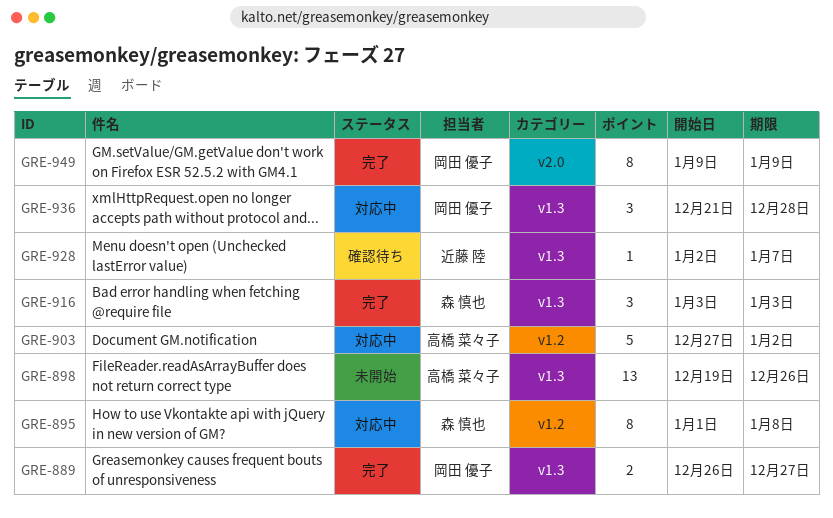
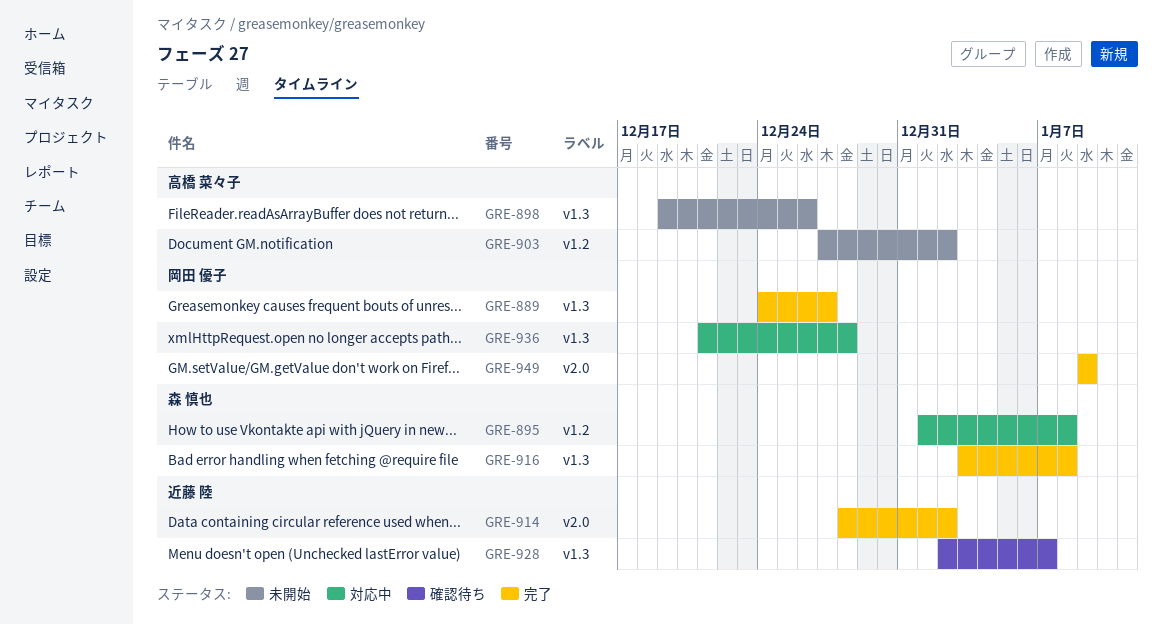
GRE-889, start: Dec 26 -> Dec 24
GRE-903, status: 対応中 -> 未開始
GRE-914: none -> present
GRE-916, due: Jan 3 -> Jan 8

